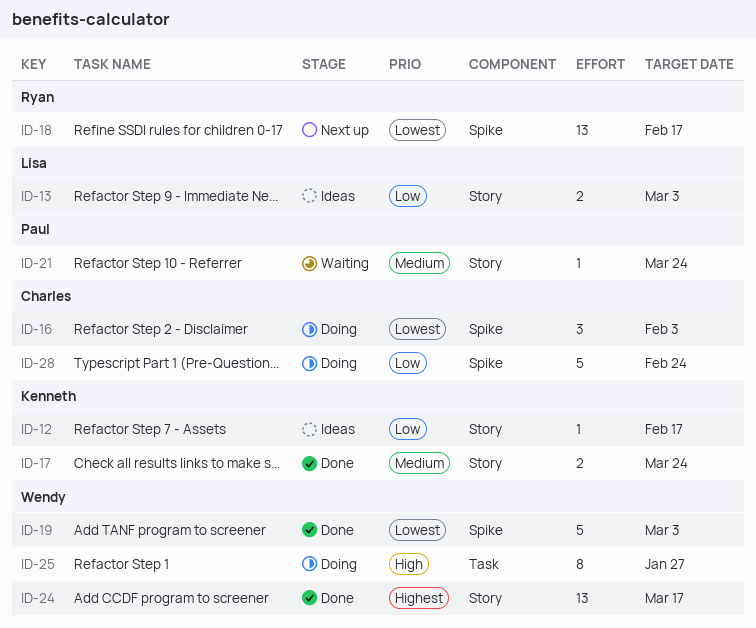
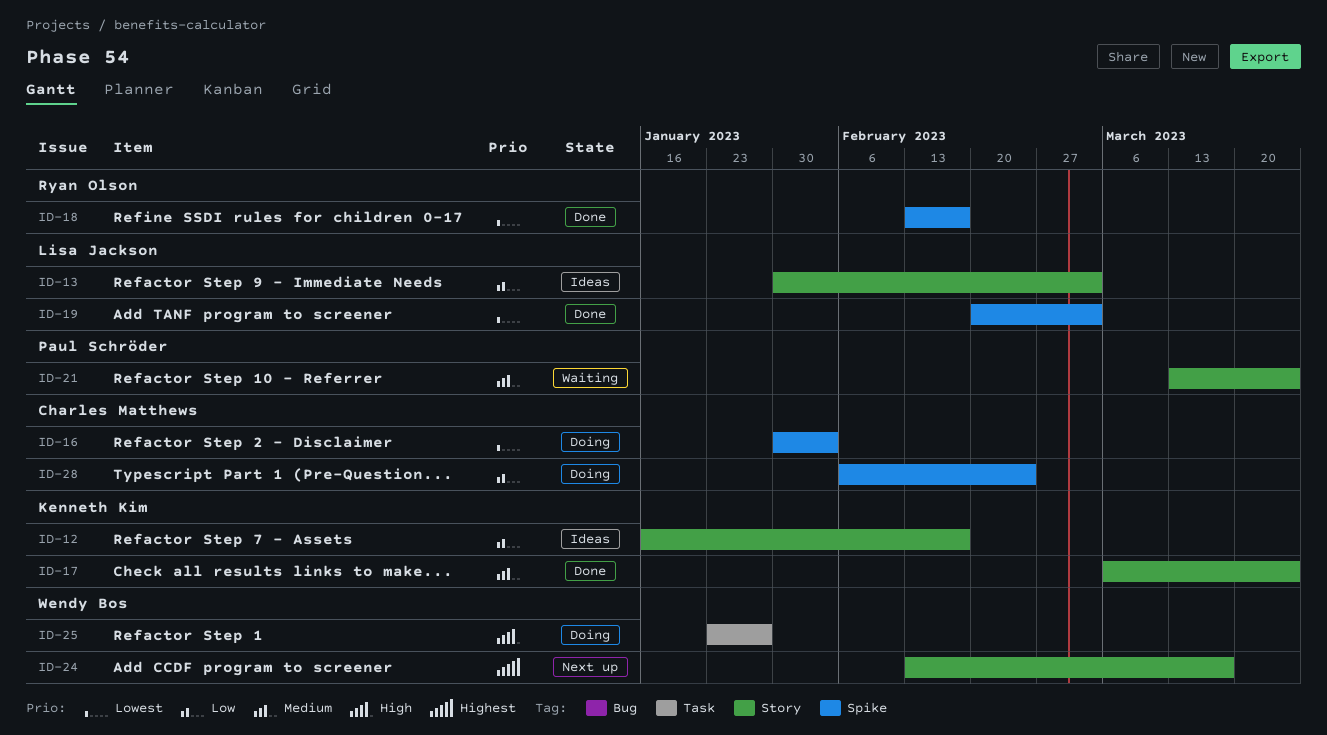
ID-18, status: Next up -> Done
ID-19, owner: Wendy Bos -> Lisa Jackson
ID-24, status: Done -> Next up

